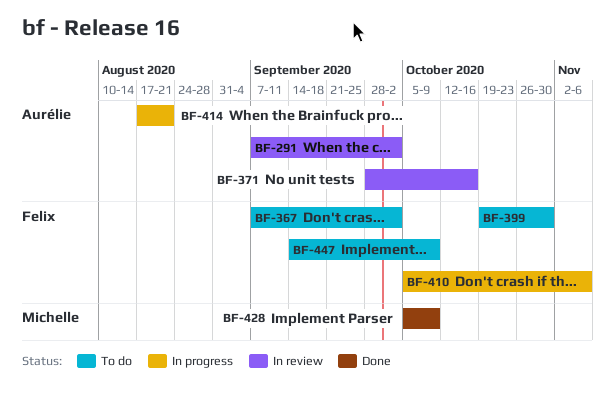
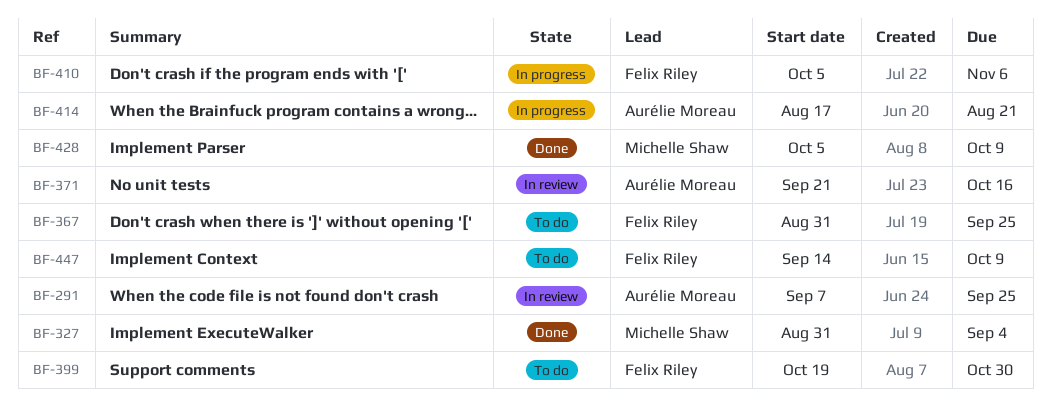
BF-291, due: Oct 2 -> Sep 25
BF-327: none -> present
BF-367, start: Sep 7 -> Aug 31
BF-367, due: Oct 2 -> Sep 25
BF-371, start: Sep 28 -> Sep 21

